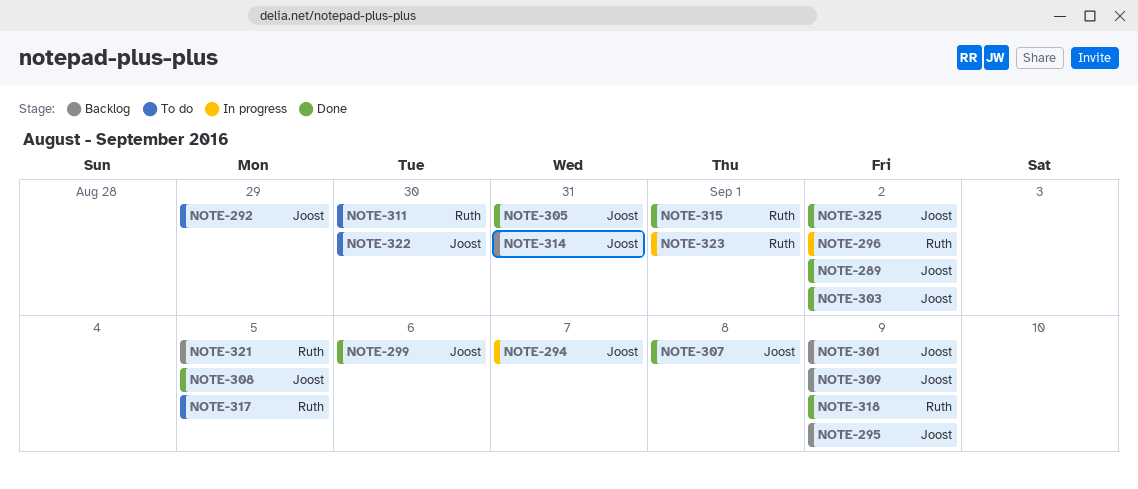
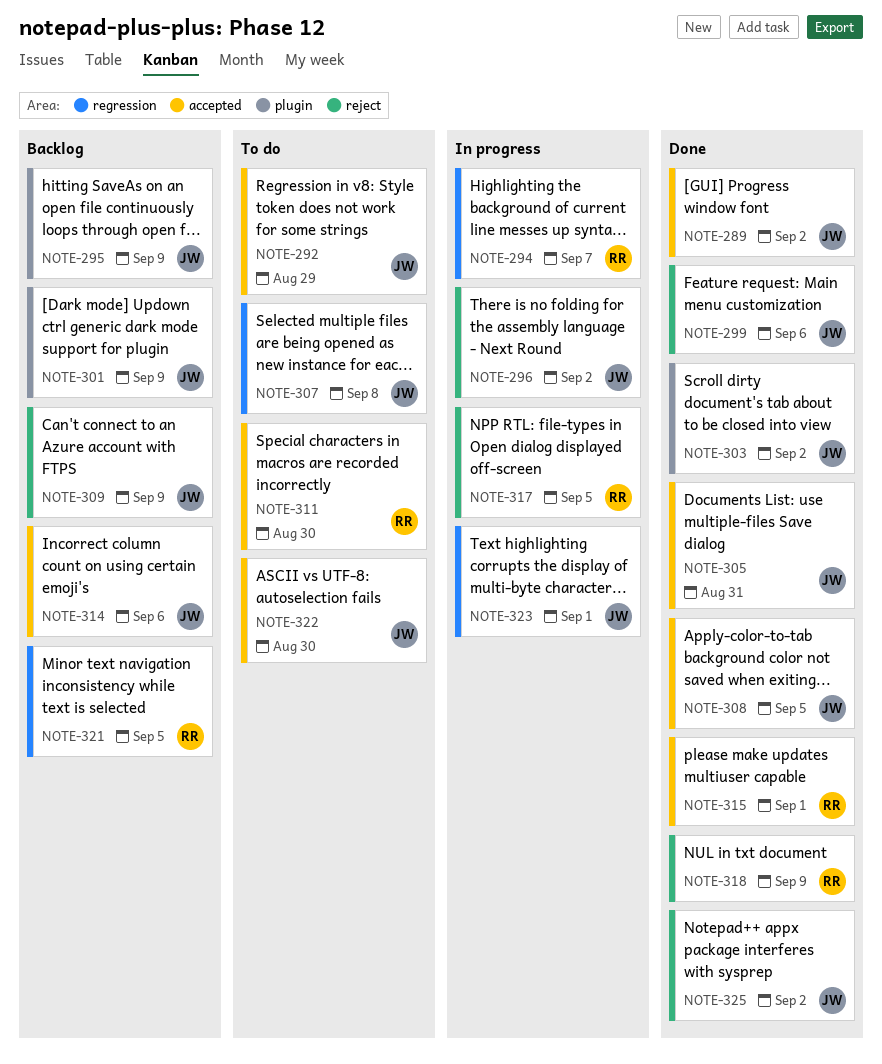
NOTE-294, owner: Joost -> Ruth
NOTE-296, owner: Ruth -> Joost
NOTE-307, status: Done -> To do
NOTE-314, due: Aug 31 -> Sep 6
NOTE-317, status: To do -> In progress
NOTE-323, owner: Ruth -> Joost

